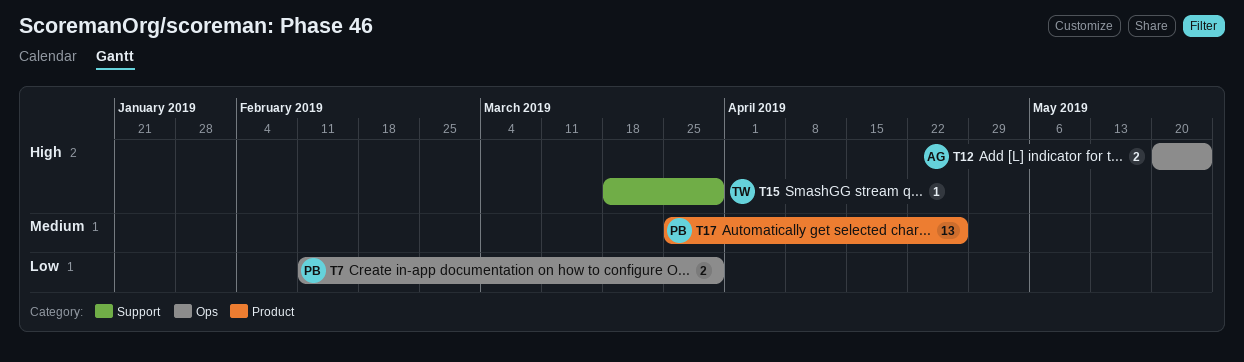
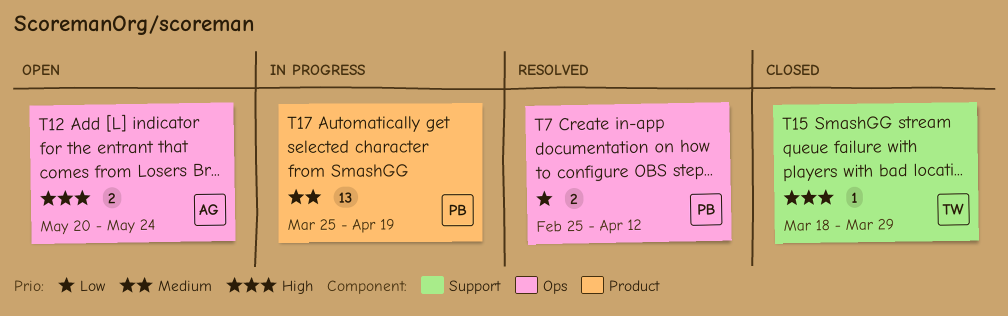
T7, start: Feb 11 -> Feb 25
T7, due: Mar 29 -> Apr 12
T17, due: Apr 26 -> Apr 19

